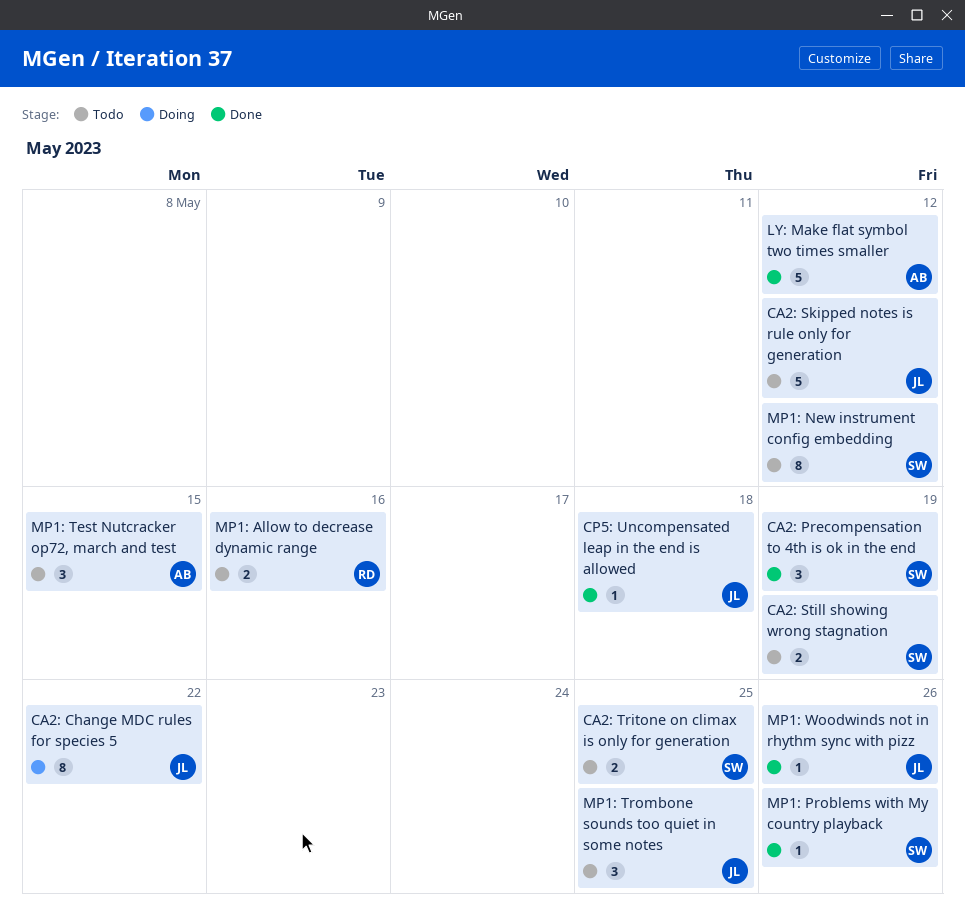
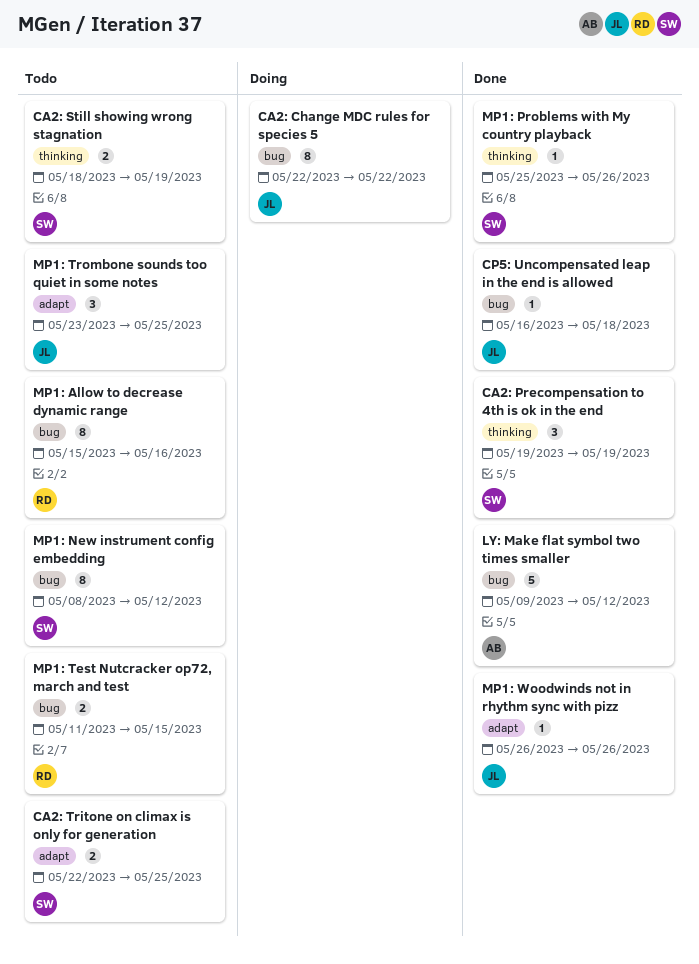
CA2: Skipped notes is rule only for generation: present -> none
MP1: Allow to decrease dynamic range, estimate: 2 -> 8
MP1: Test Nutcracker op72, march and test, owner: AB -> RD
MP1: Test Nutcracker op72, march and test, estimate: 3 -> 2

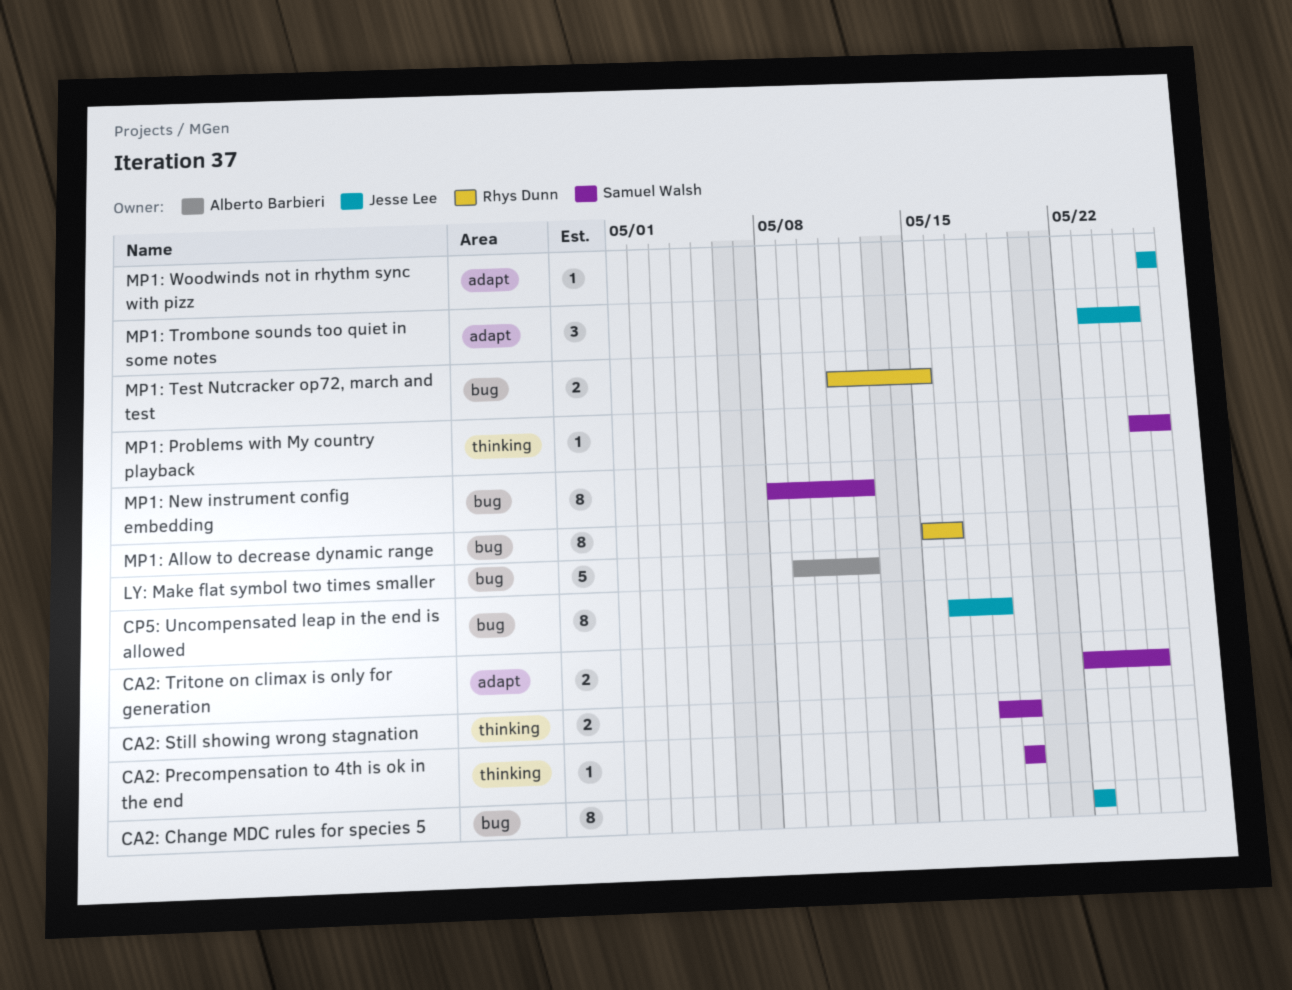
CA2: Precompensation to 4th is ok in the end, estimate: 3 -> 1
CP5: Uncompensated leap in the end is allowed, estimate: 1 -> 8

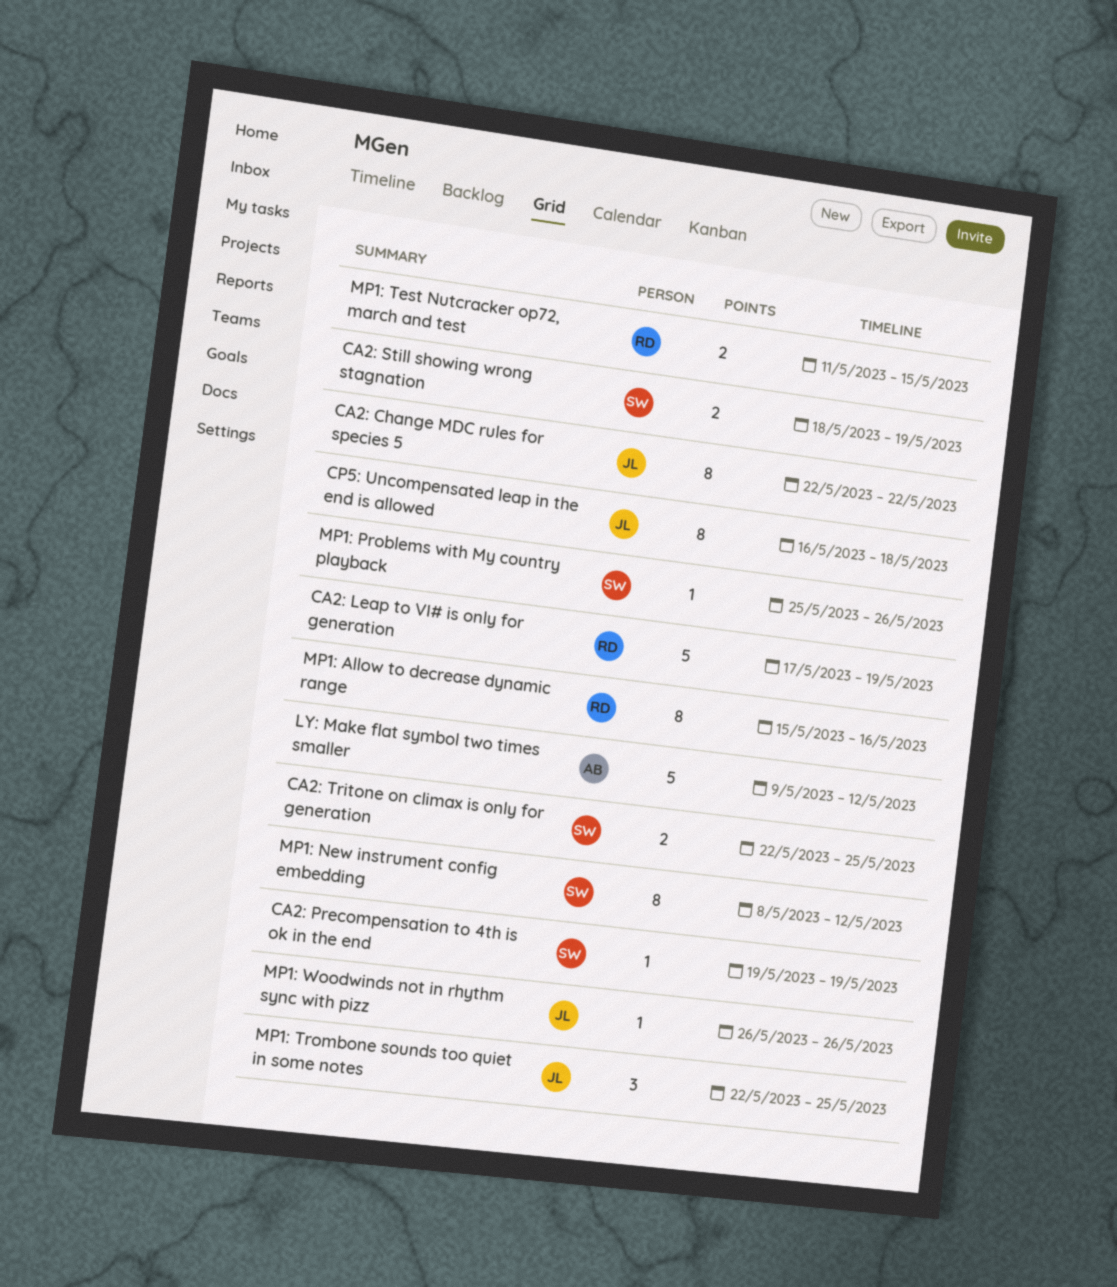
CA2: Leap to VI# is only for generation: none -> present
MP1: Trombone sounds too quiet in some notes, start: May 23 -> May 22

